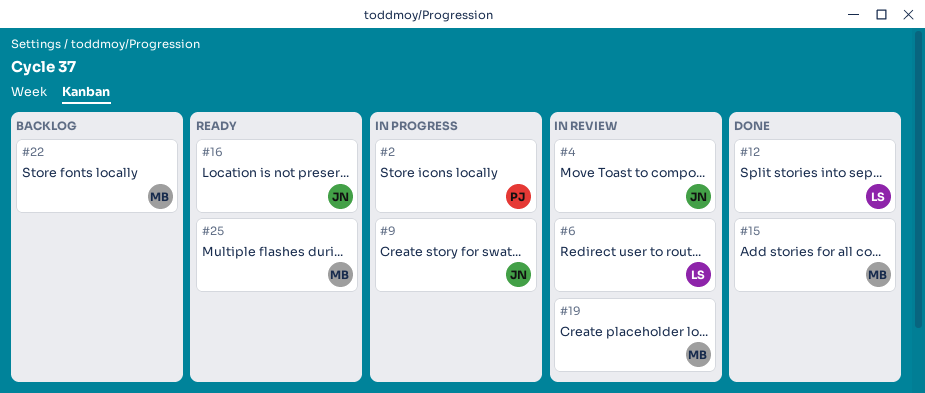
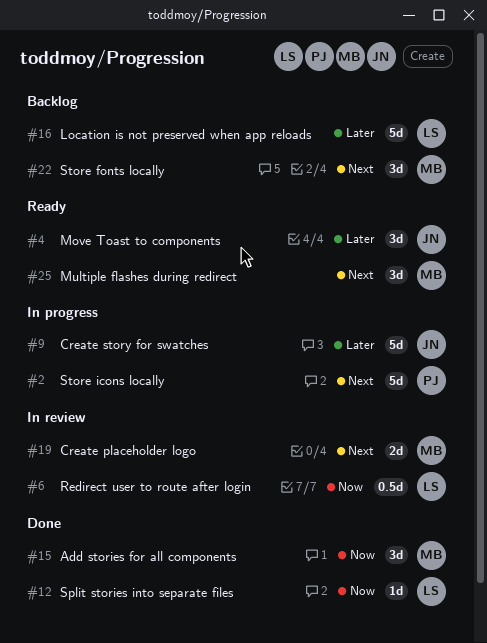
#4, status: In review -> Ready
#16, status: Ready -> Backlog
#16, owner: JN -> LS

